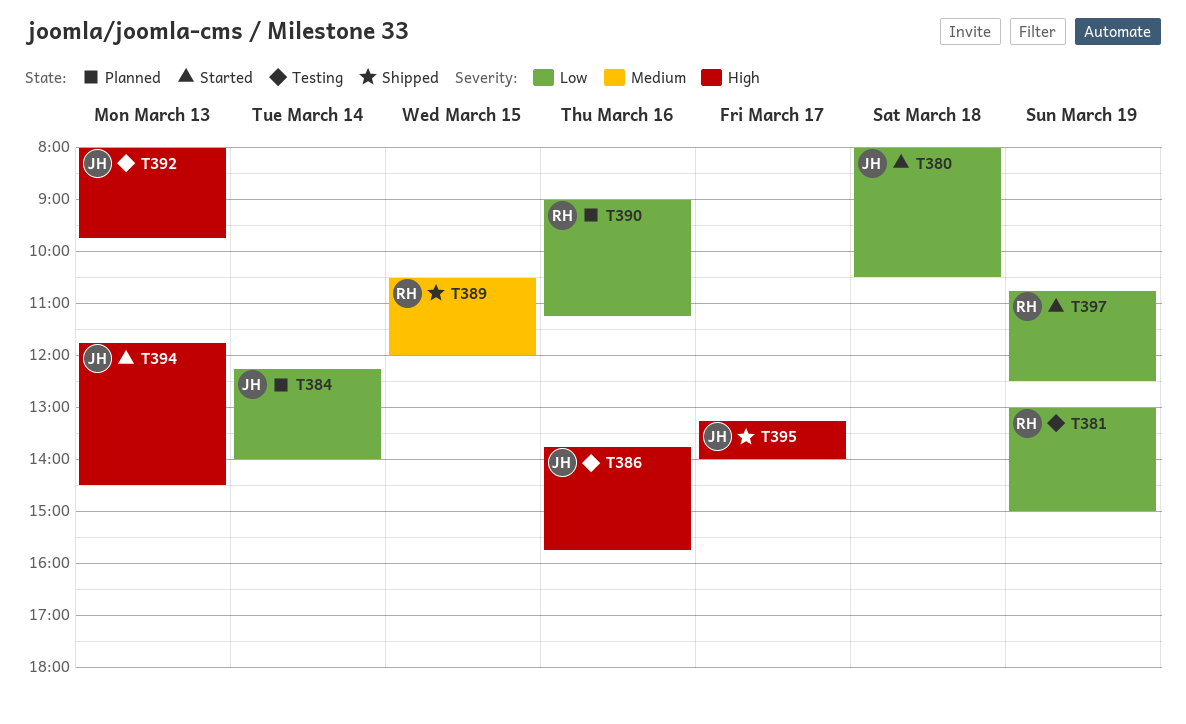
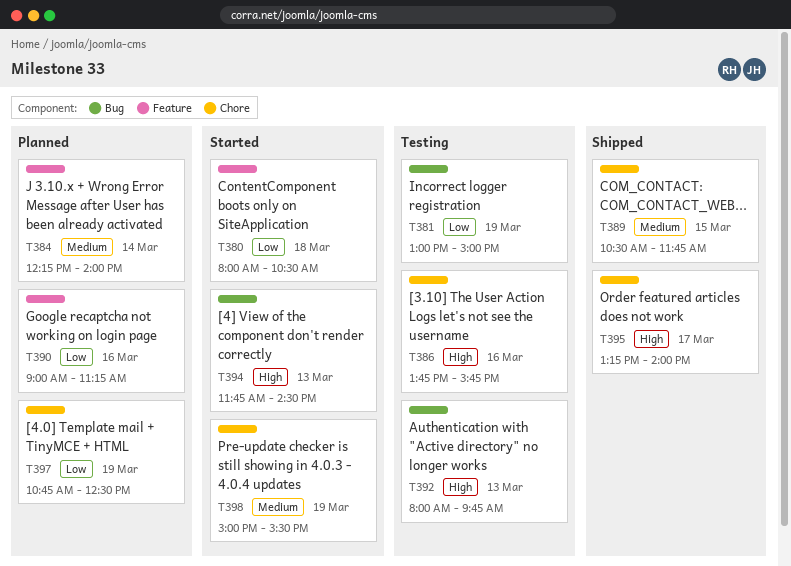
T384, priority: Low -> Medium
T389, ends: 12:00 -> 11:45
T397, status: Started -> Planned
T398: none -> present

